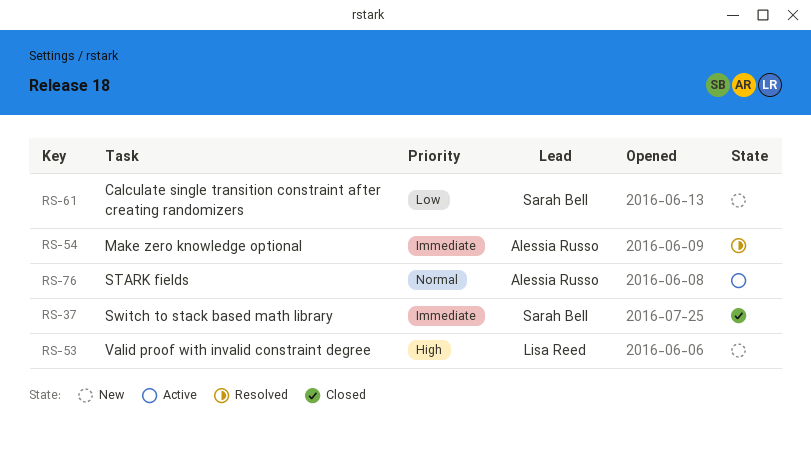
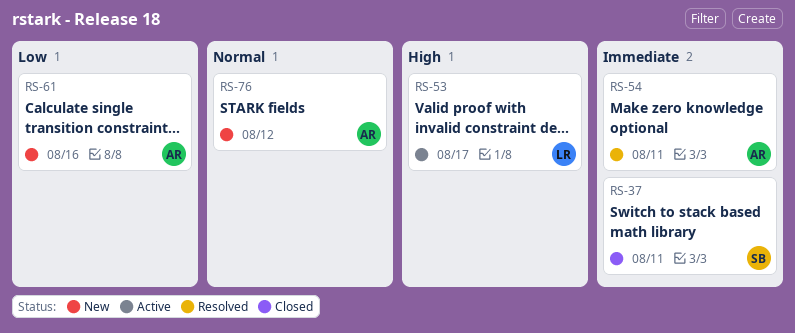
RS-53, status: New -> Active
RS-61, owner: Sarah Bell -> Alessia Russo
RS-76, status: Active -> New

